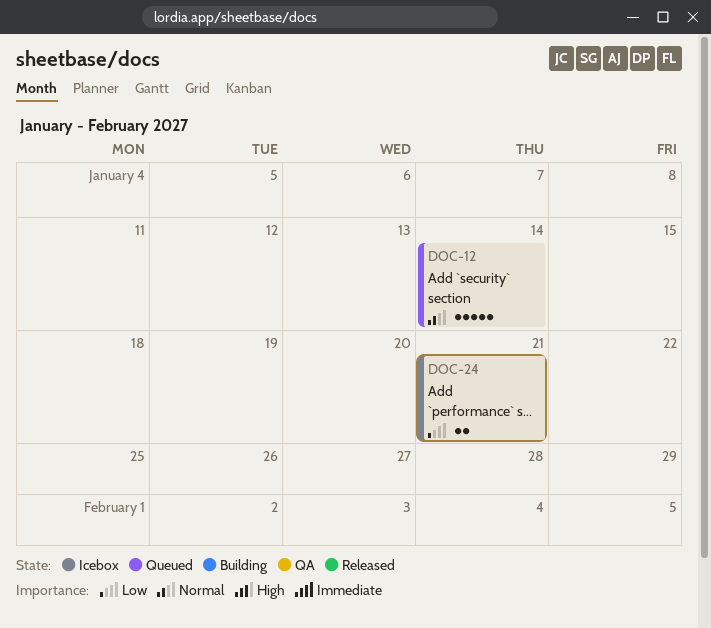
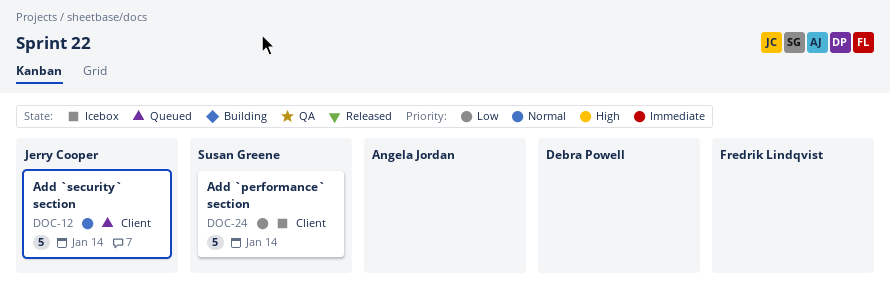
DOC-24, estimate: 2 -> 5
DOC-24, due: Jan 21 -> Jan 14

